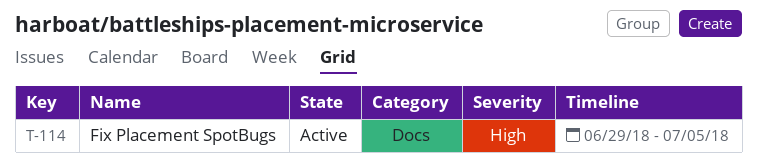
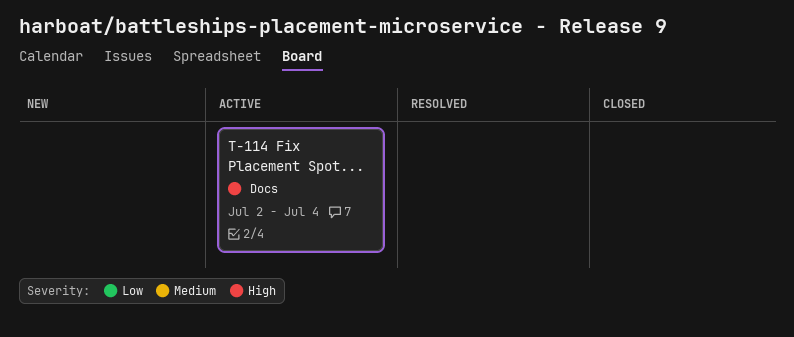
T-114, start: Jun 29 -> Jul 2
T-114, due: Jul 5 -> Jul 4

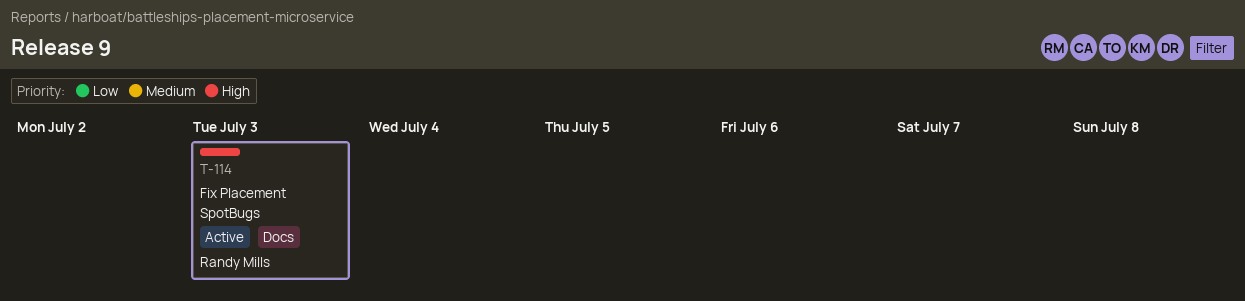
T-114, due: Jul 4 -> Jul 3

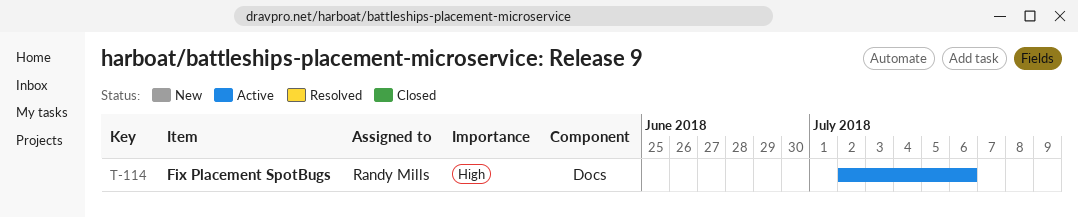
T-114, due: Jul 3 -> Jul 6

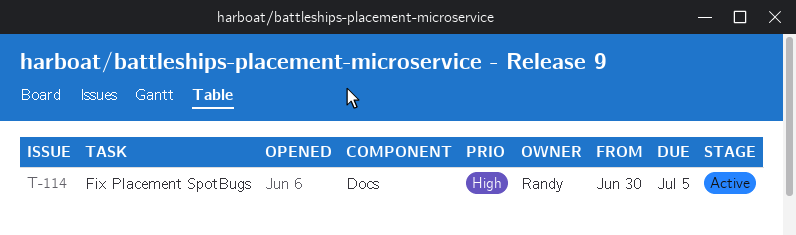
T-114, start: Jul 2 -> Jun 30
T-114, due: Jul 6 -> Jul 5

